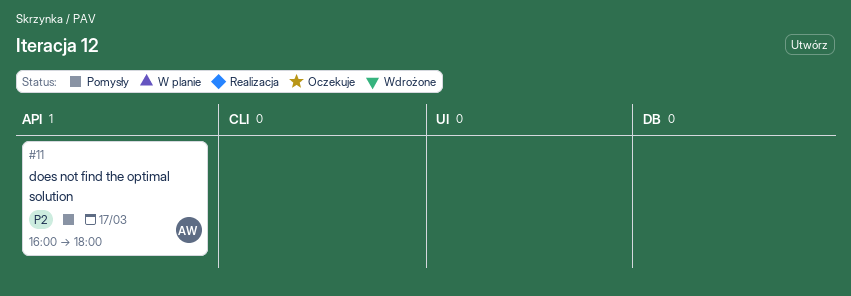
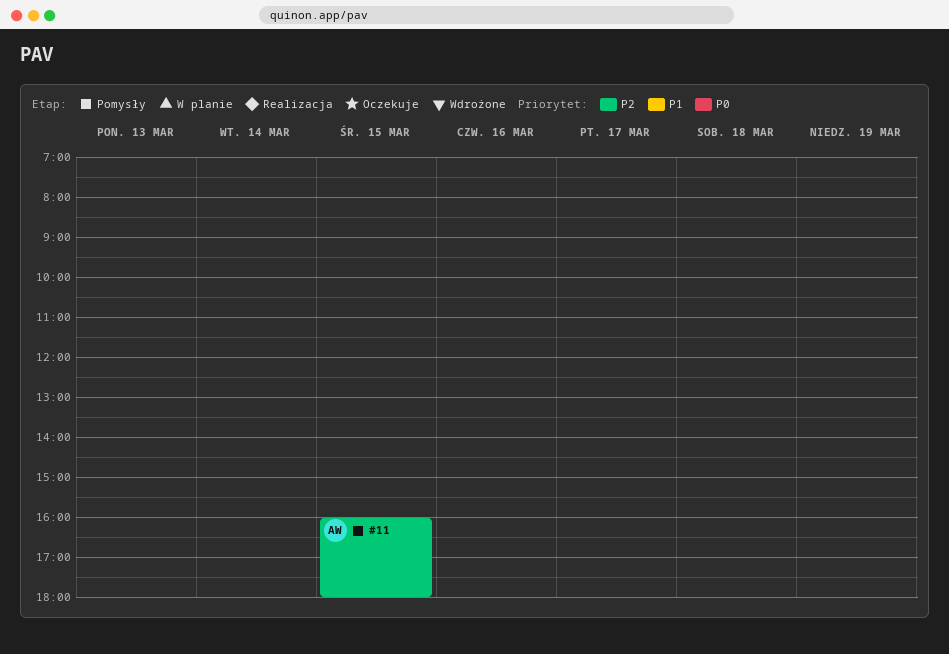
#11, day: Mar 17 -> Mar 15

